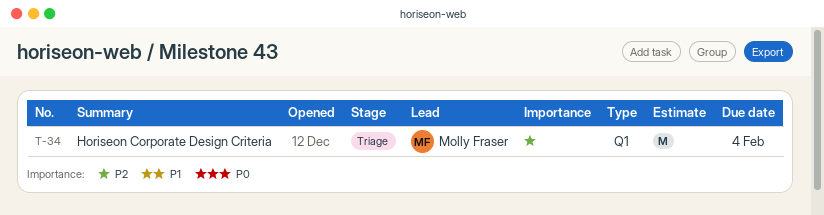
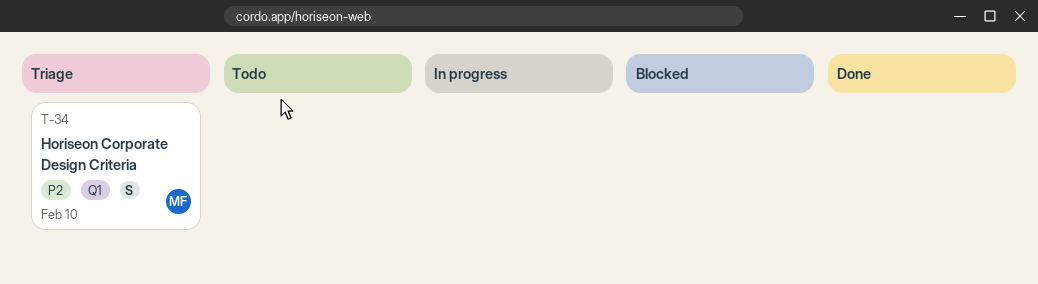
T-34, estimate: M -> S
T-34, due: Feb 4 -> Feb 10

